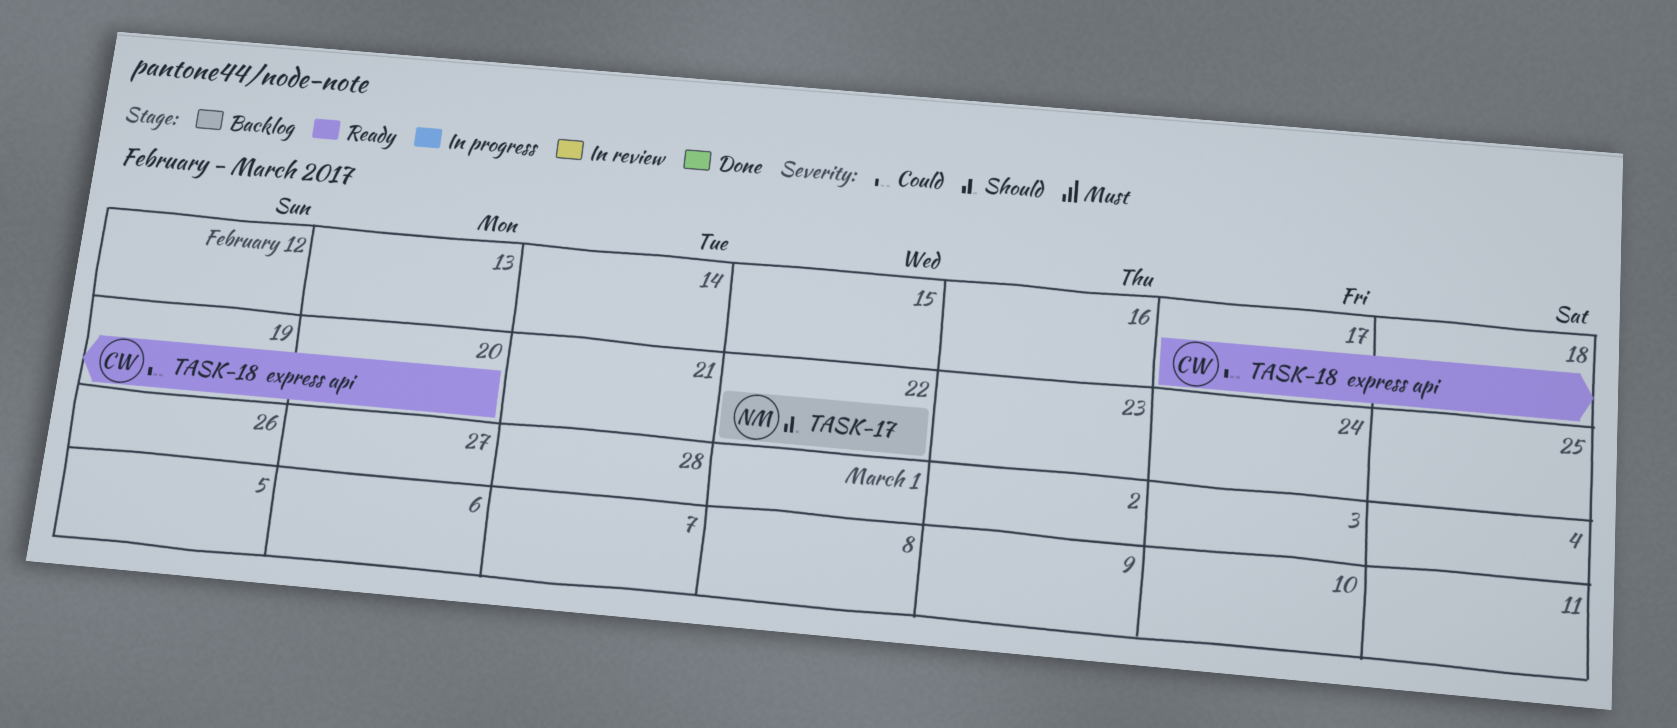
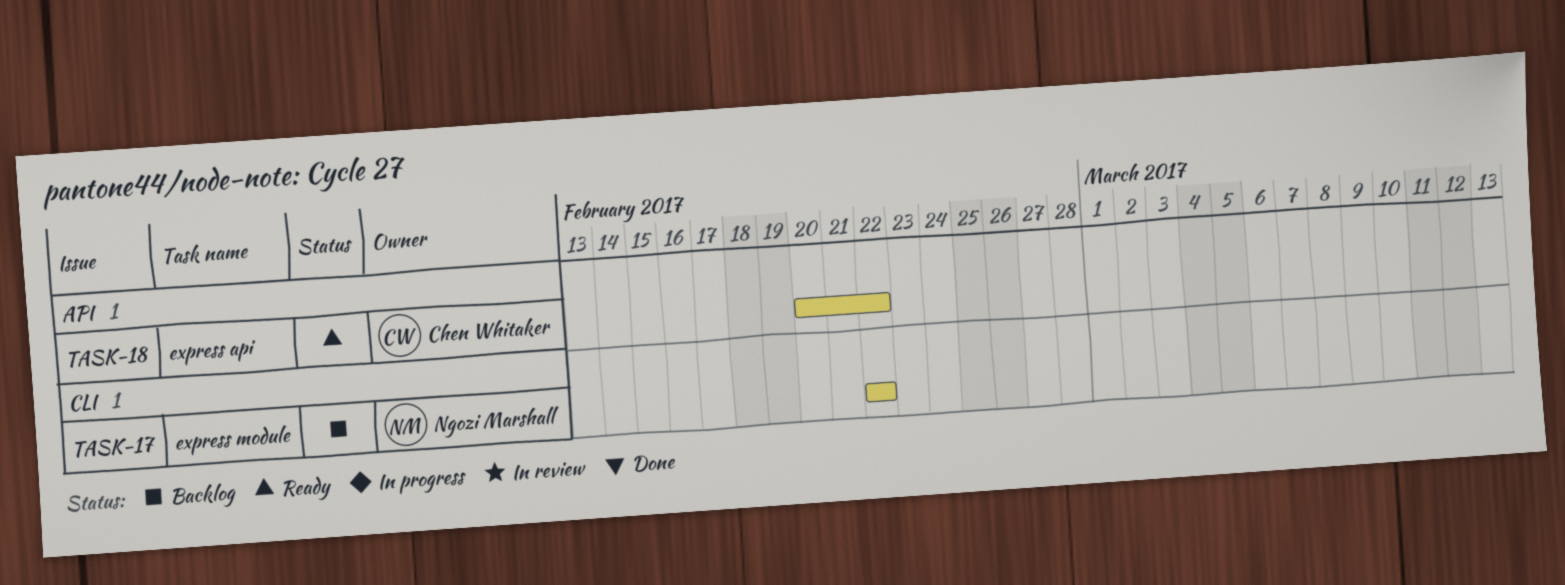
TASK-18, start: Feb 17 -> Feb 20
TASK-18, due: Feb 20 -> Feb 22

